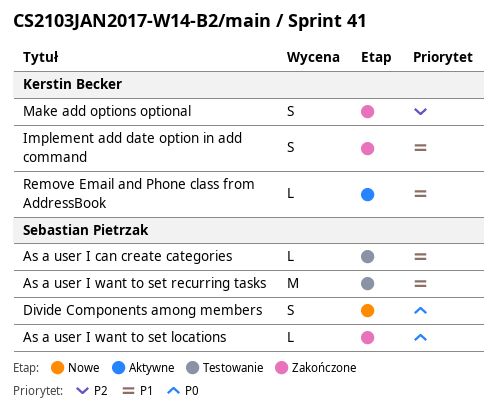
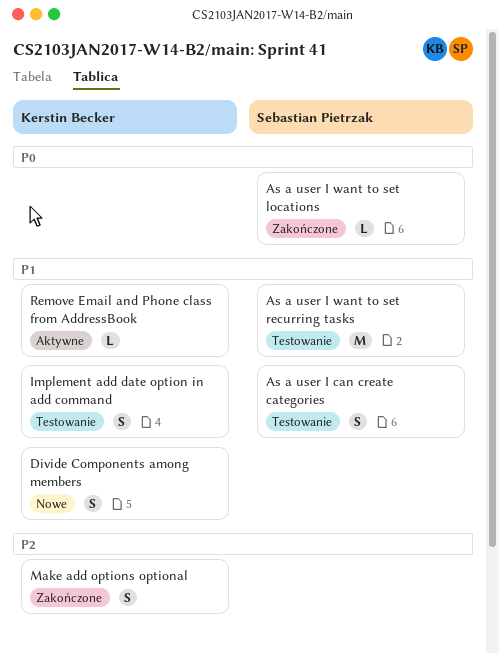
As a user I can create categories, estimate: L -> S
Divide Components among members, owner: Sebastian Pietrzak -> Kerstin Becker
Divide Components among members, priority: P0 -> P1
Implement add date option in add command, status: Zakończone -> Testowanie

